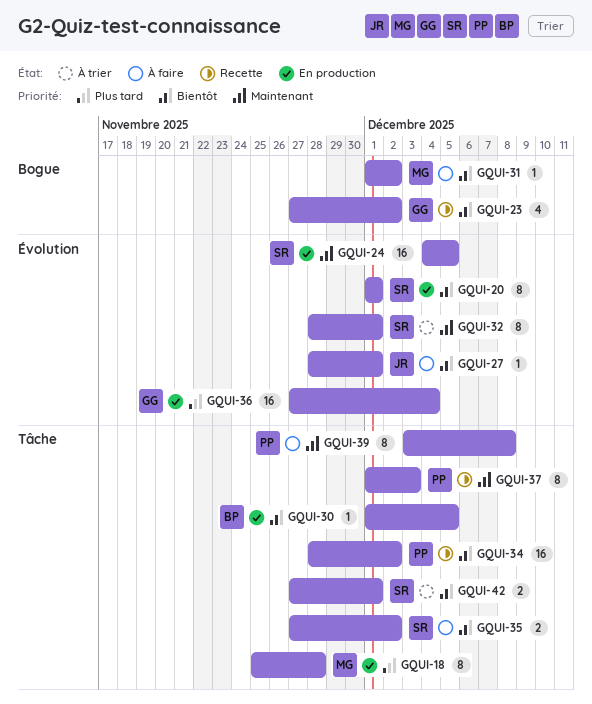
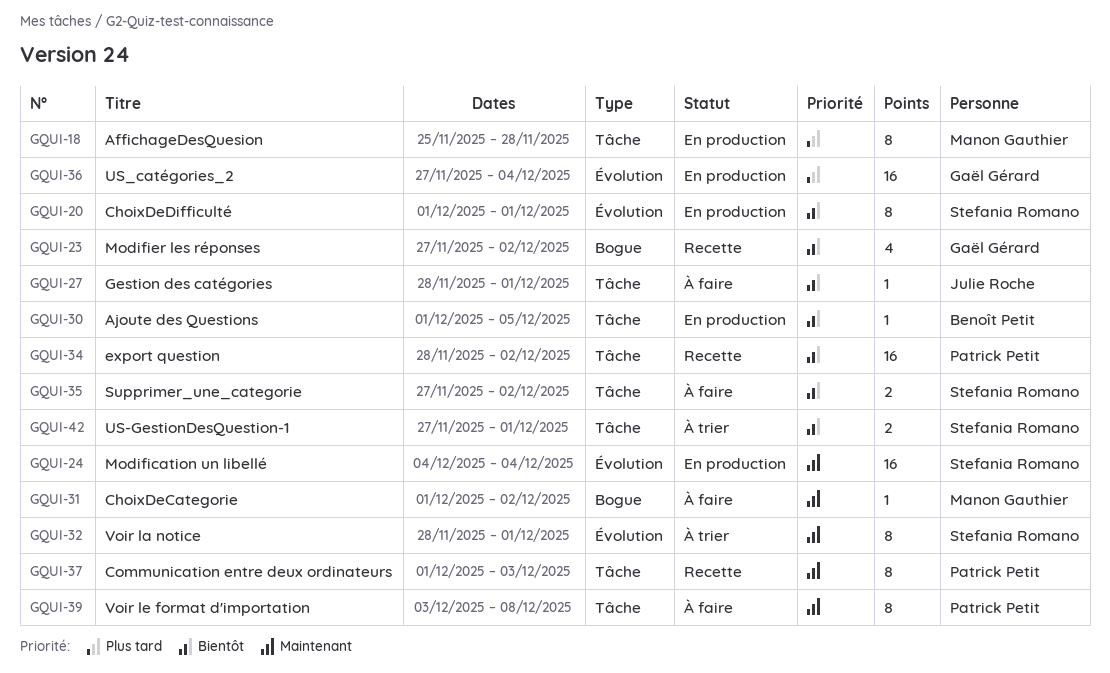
GQUI-24, due: Dec 5 -> Dec 4
GQUI-27, label: Évolution -> Tâche
GQUI-31, priority: Bientôt -> Maintenant

